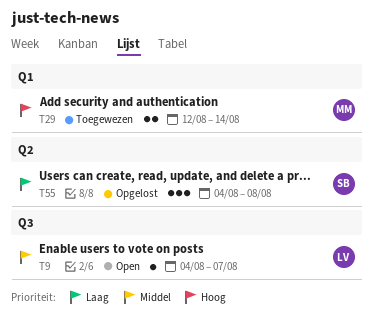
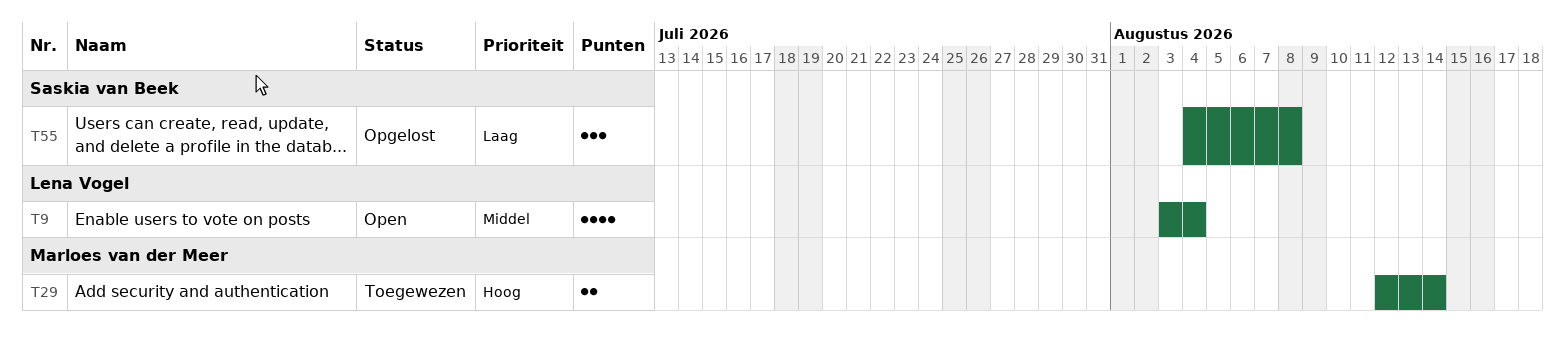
T9, estimate: 1 -> 4
T9, start: Aug 4 -> Aug 3
T9, due: Aug 7 -> Aug 4

